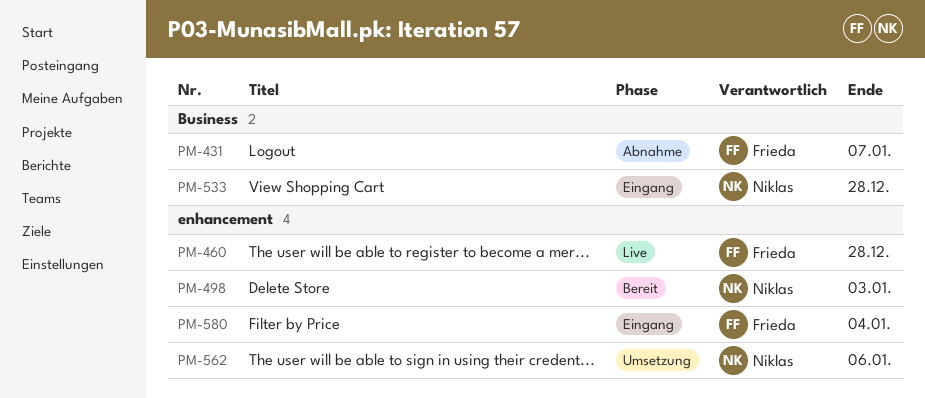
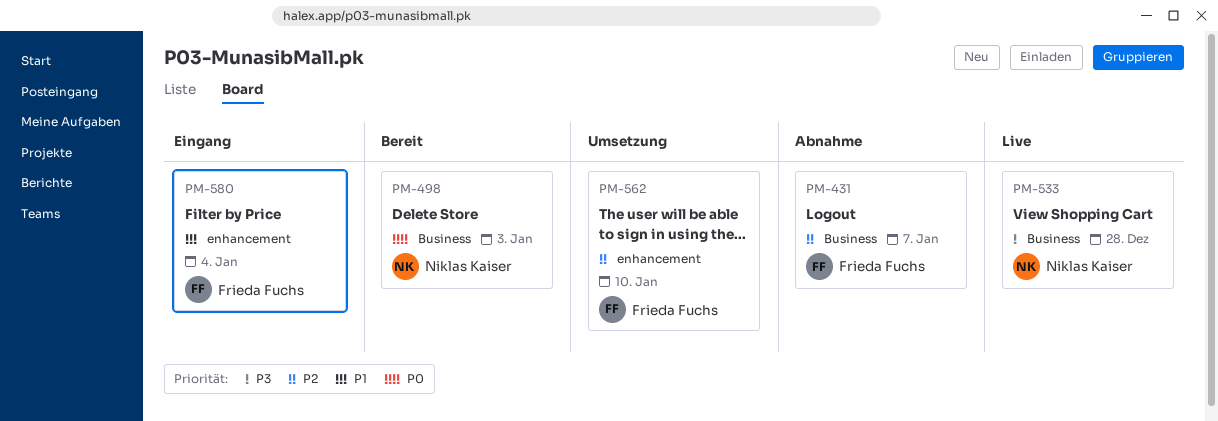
PM-460: present -> none
PM-498, label: enhancement -> Business
PM-533, status: Eingang -> Live
PM-562, owner: Niklas Kaiser -> Frieda Fuchs
PM-562, due: Jan 6 -> Jan 10

